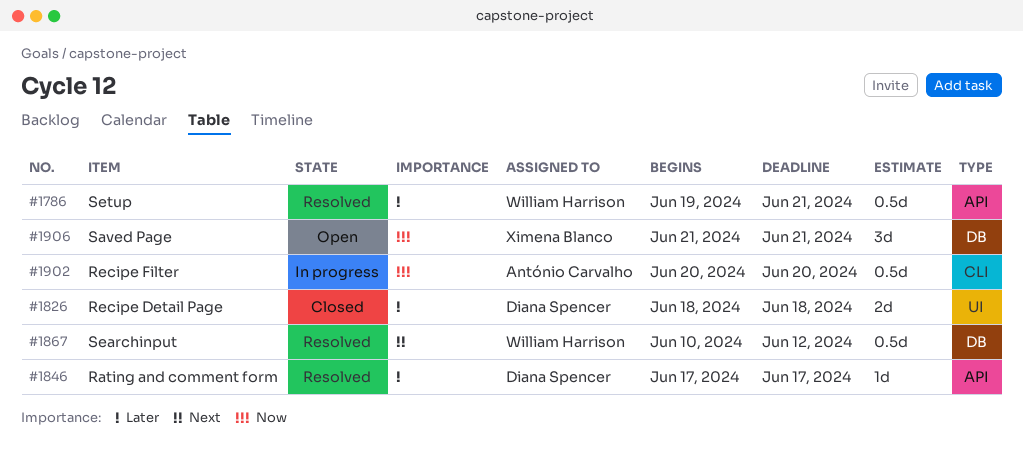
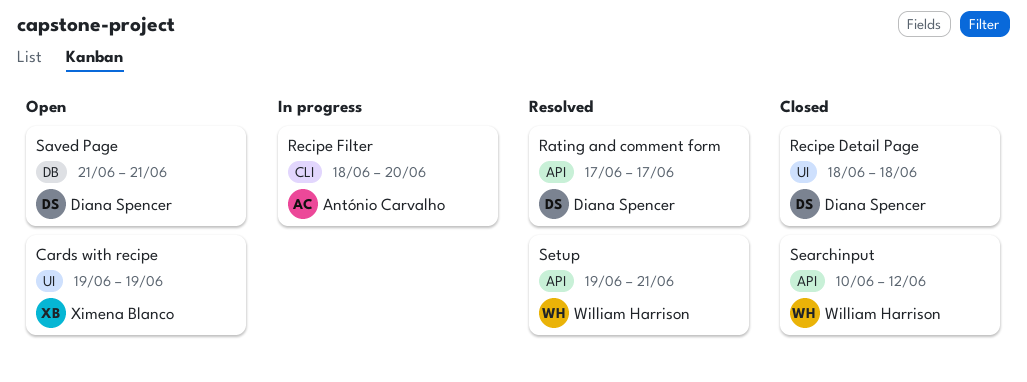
Cards with recipe: none -> present
Recipe Filter, start: Jun 20 -> Jun 18
Saved Page, owner: Ximena Blanco -> Diana Spencer
Searchinput, status: Resolved -> Closed
Searchinput, label: DB -> API

